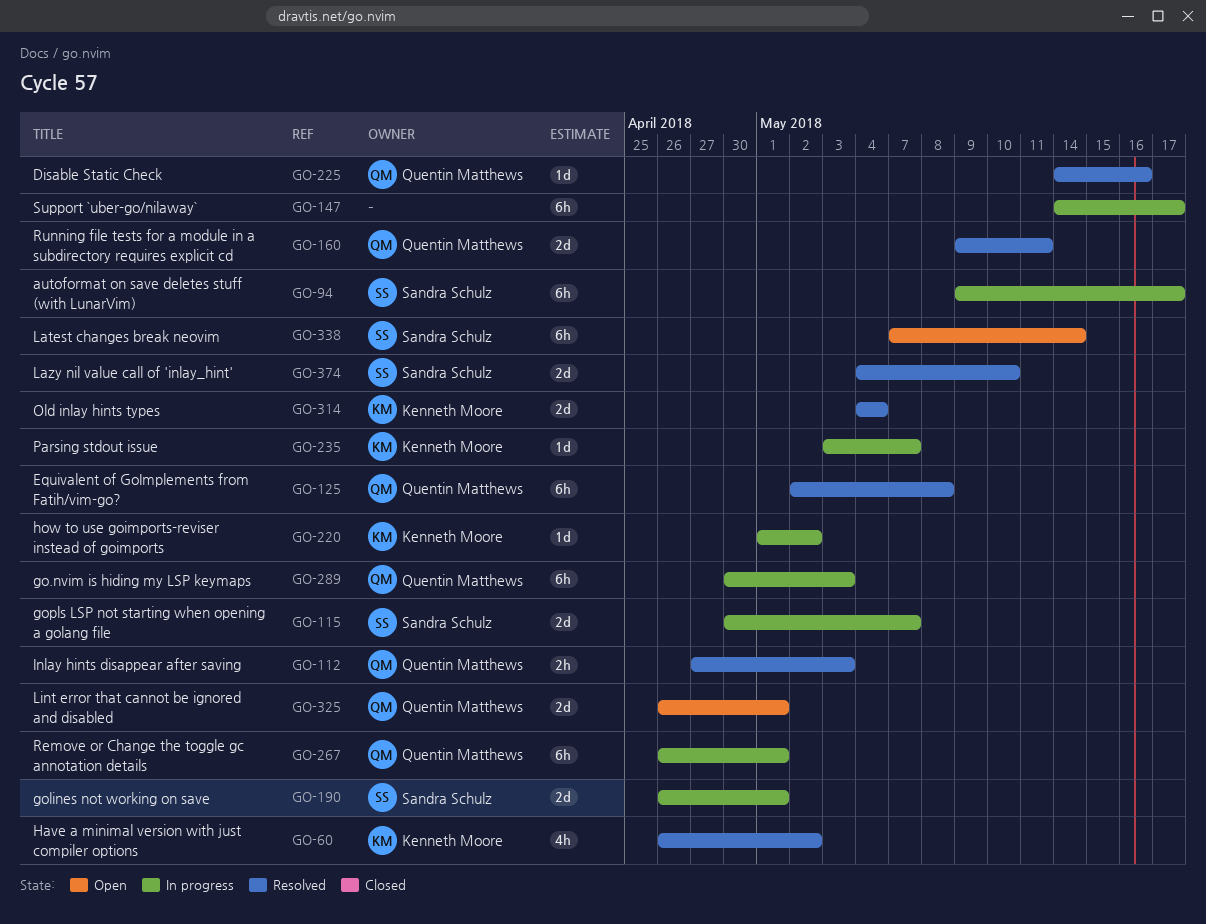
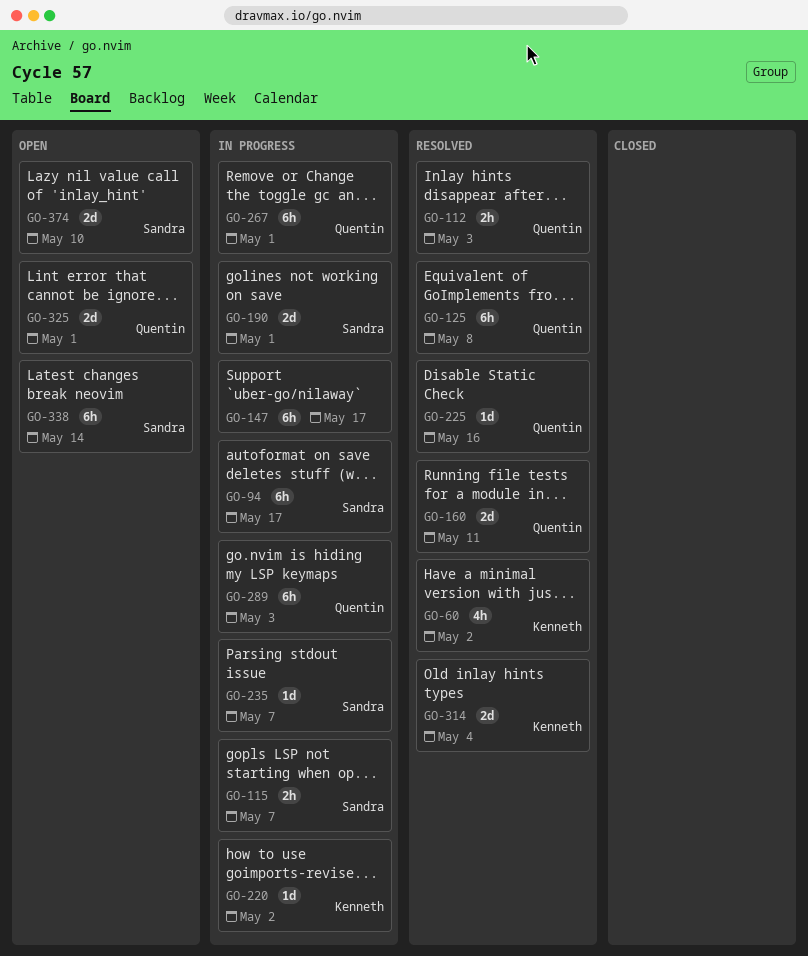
GO-115, estimate: 2d -> 2h
GO-235, owner: Kenneth Moore -> Sandra Schulz
GO-374, status: Resolved -> Open

